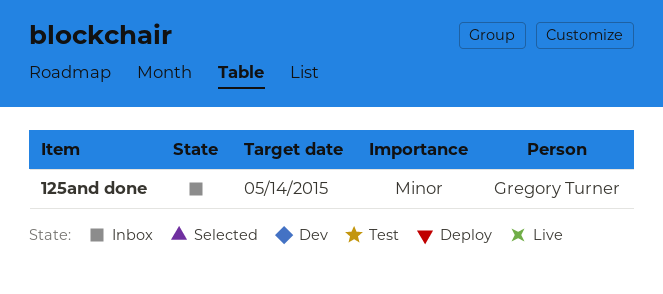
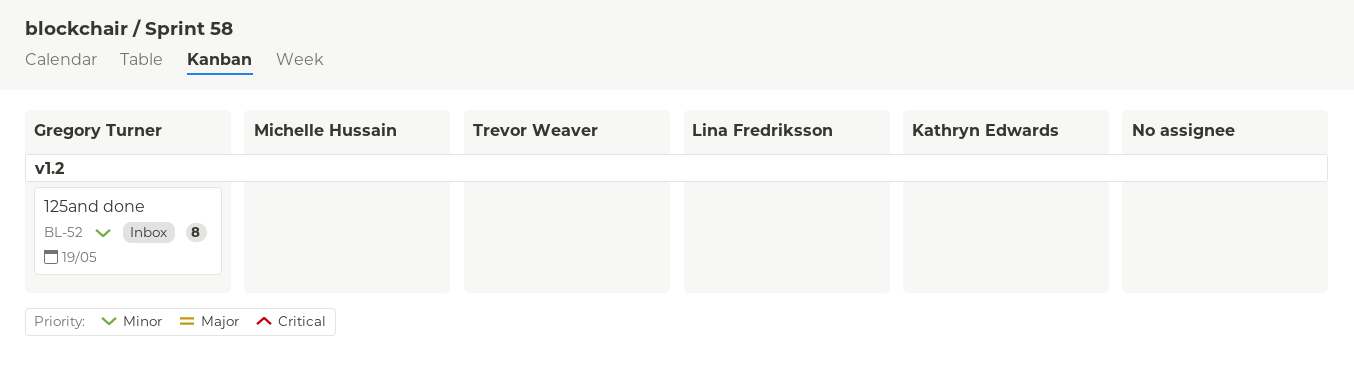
125and done, due: May 14 -> May 19

